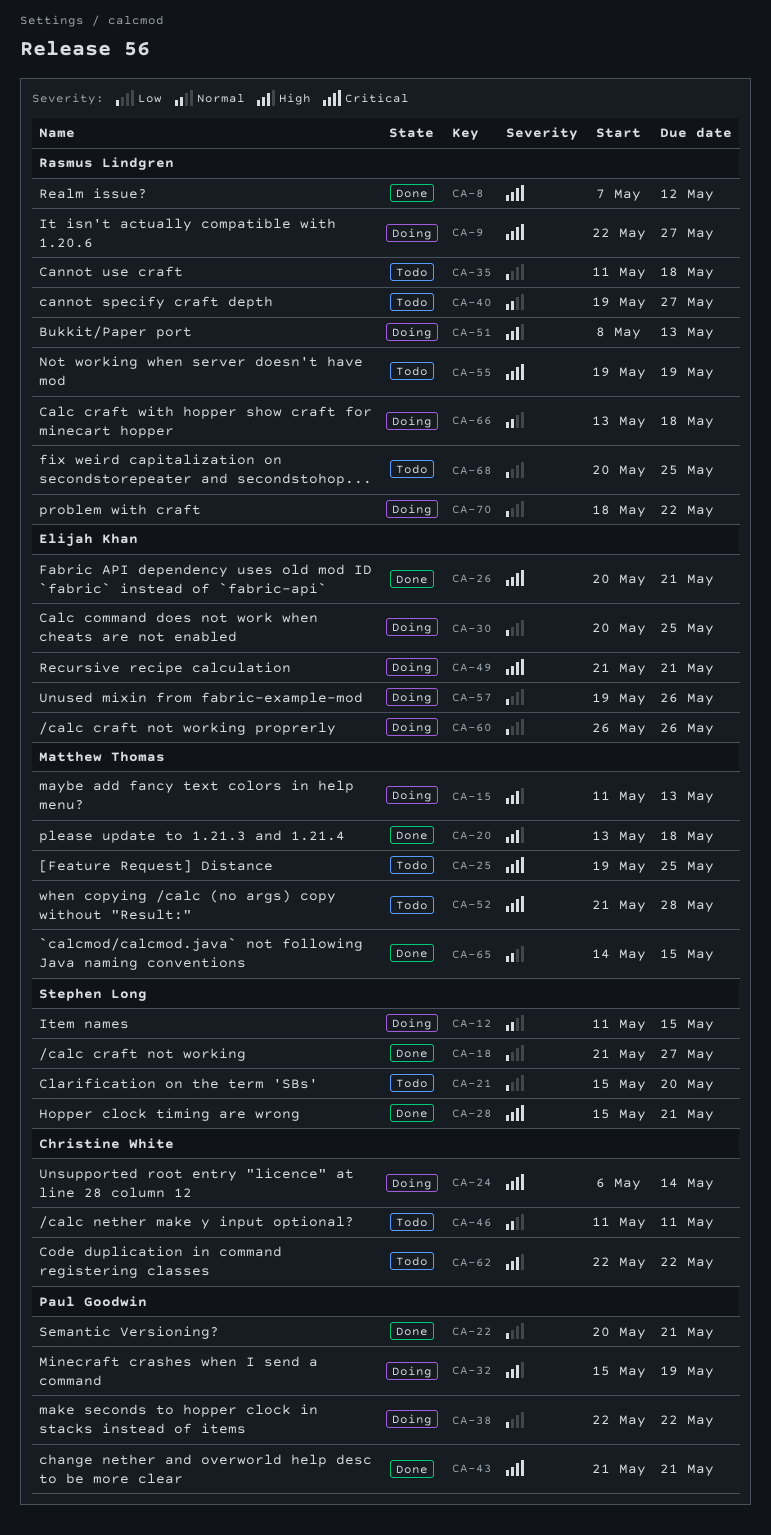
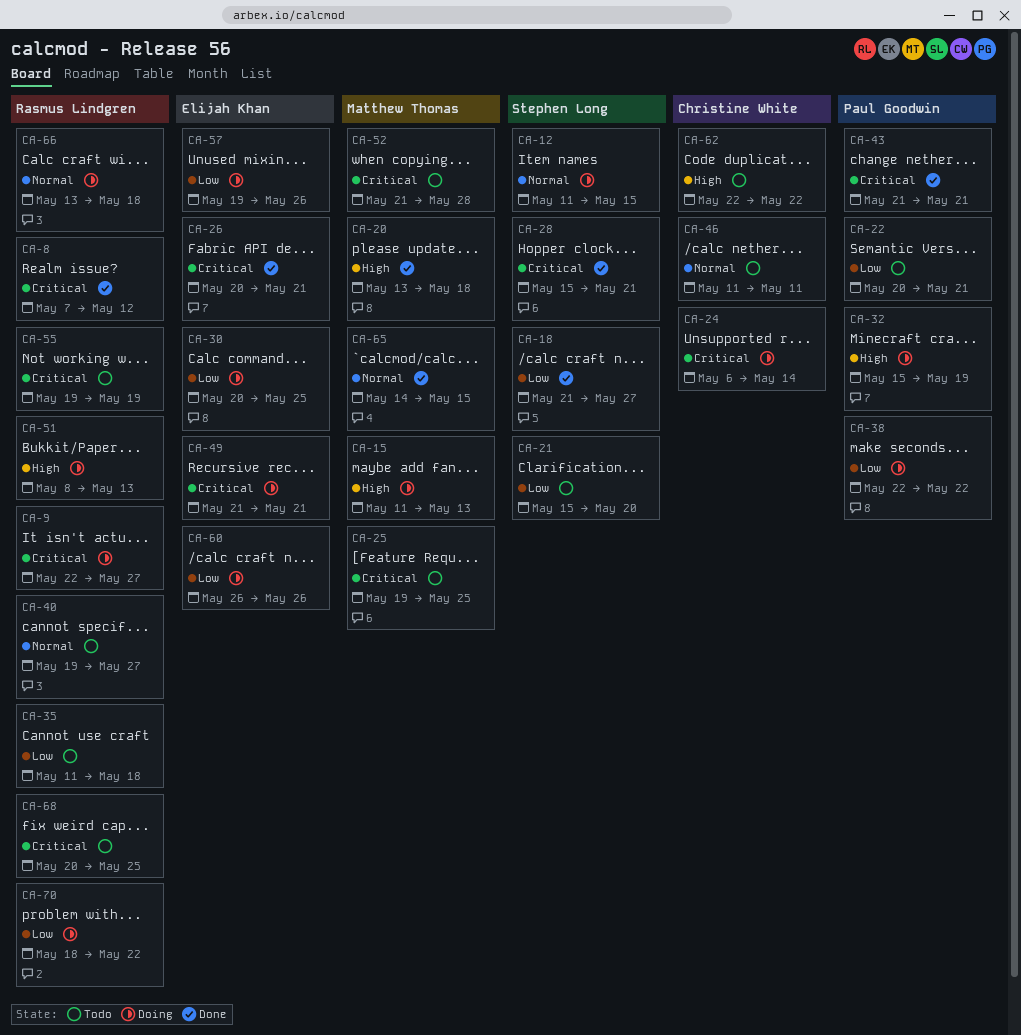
CA-22, status: Done -> Todo
CA-68, priority: Low -> Critical

